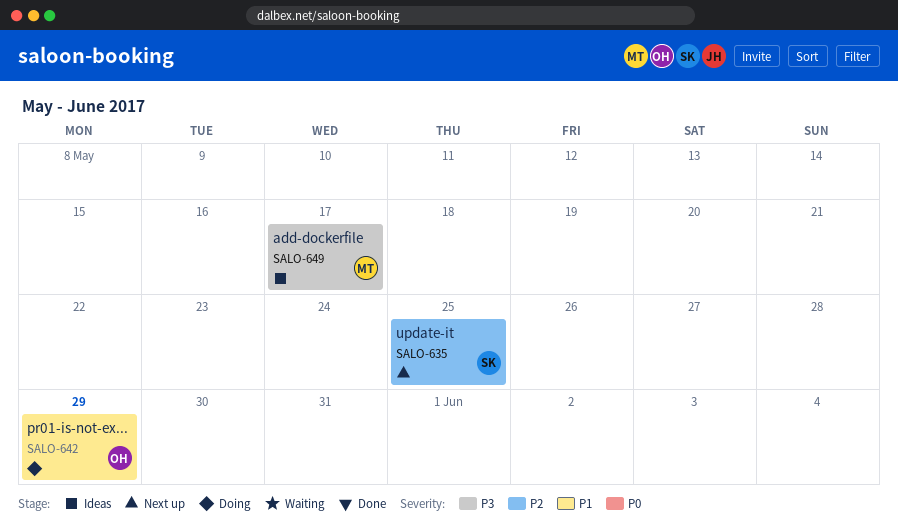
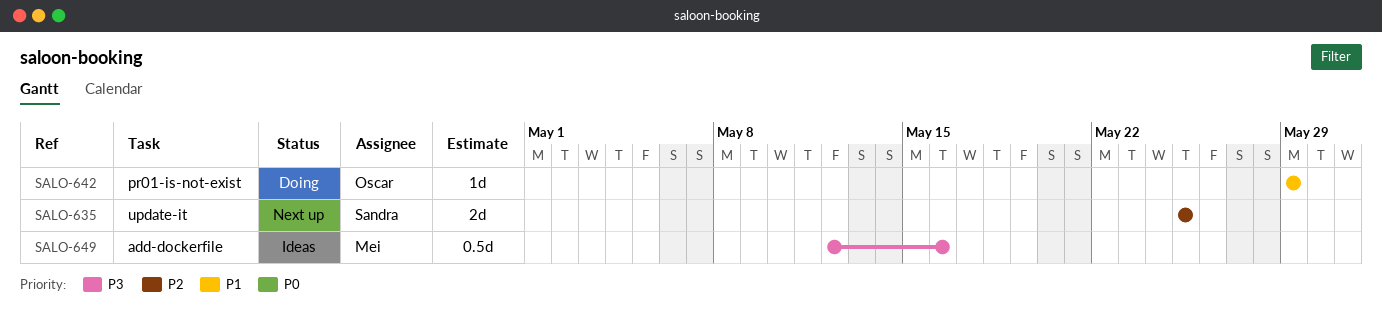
SALO-649, due: May 17 -> May 16

